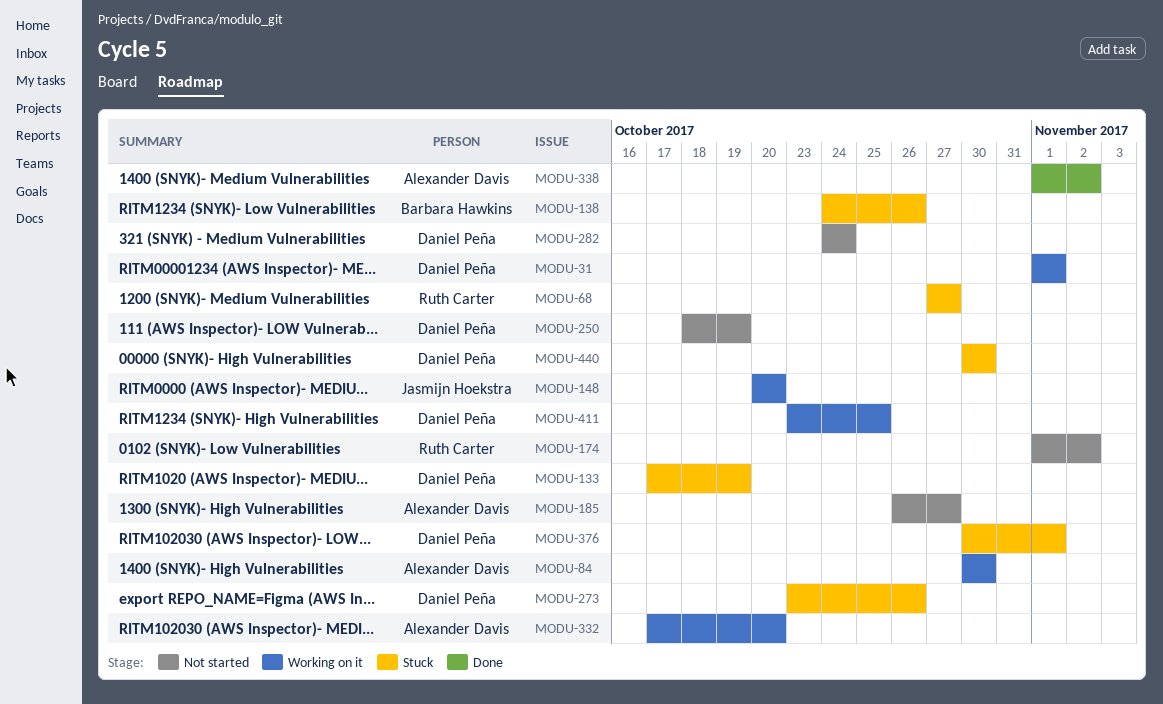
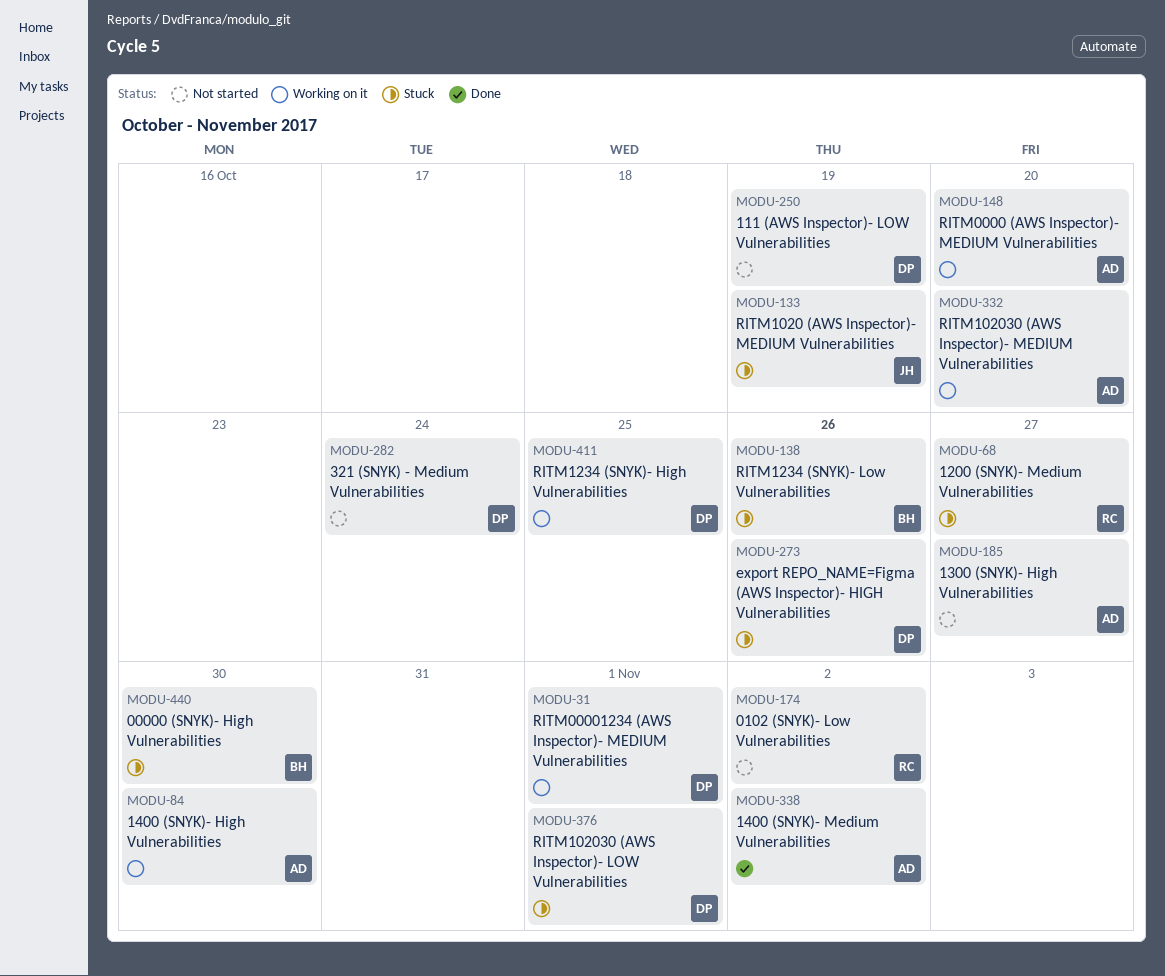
MODU-133, owner: Daniel Peña -> Jasmijn Hoekstra
MODU-148, owner: Jasmijn Hoekstra -> Alexander Davis
MODU-440, owner: Daniel Peña -> Barbara Hawkins

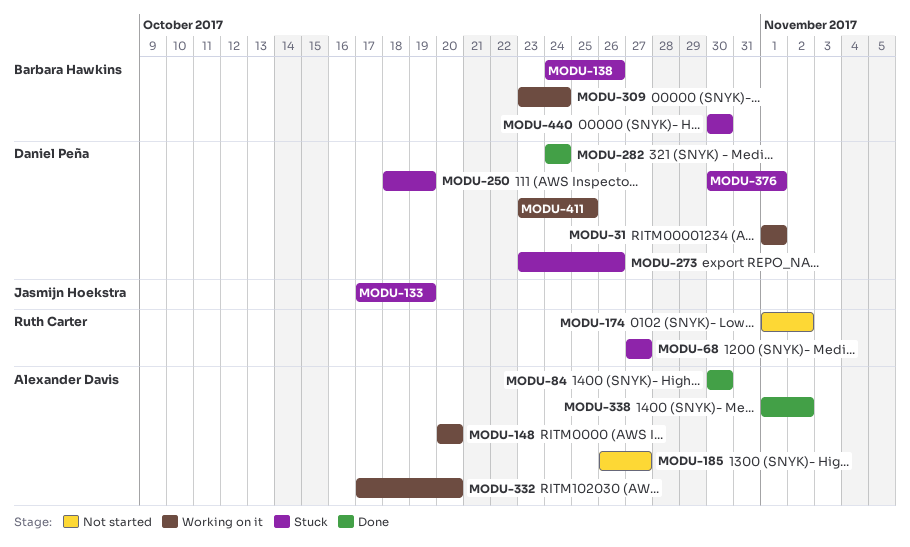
MODU-84, status: Working on it -> Done
MODU-250, status: Not started -> Stuck
MODU-282, status: Not started -> Done
MODU-309: none -> present

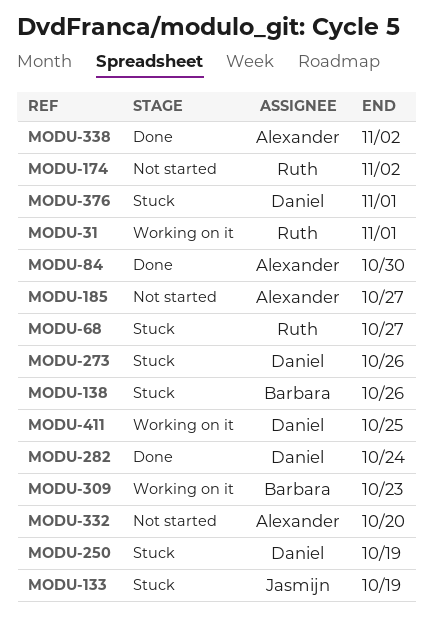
MODU-31, owner: Daniel Peña -> Ruth Carter
MODU-148: present -> none
MODU-309, due: Oct 24 -> Oct 23
MODU-332, status: Working on it -> Not started
MODU-440: present -> none

